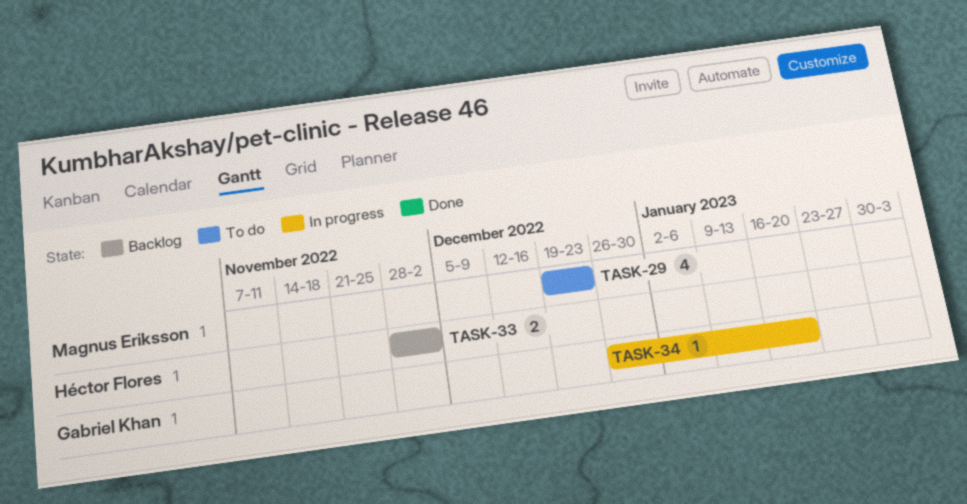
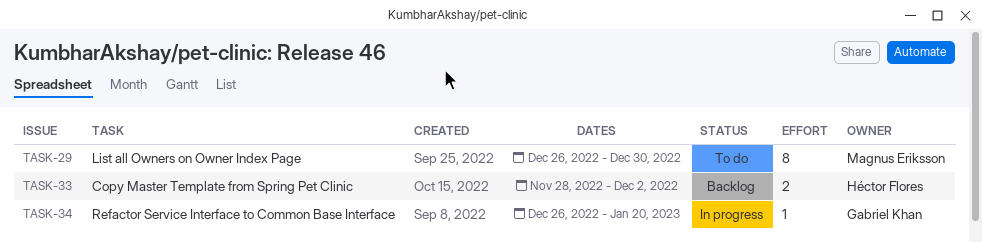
TASK-29, estimate: 4 -> 8
TASK-29, start: Dec 19 -> Dec 26
TASK-29, due: Dec 23 -> Dec 30

